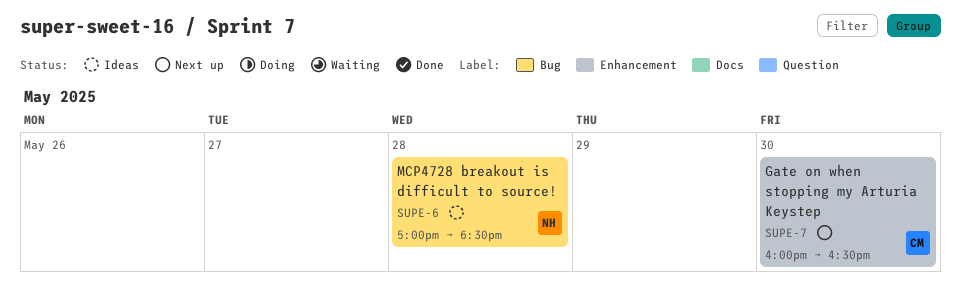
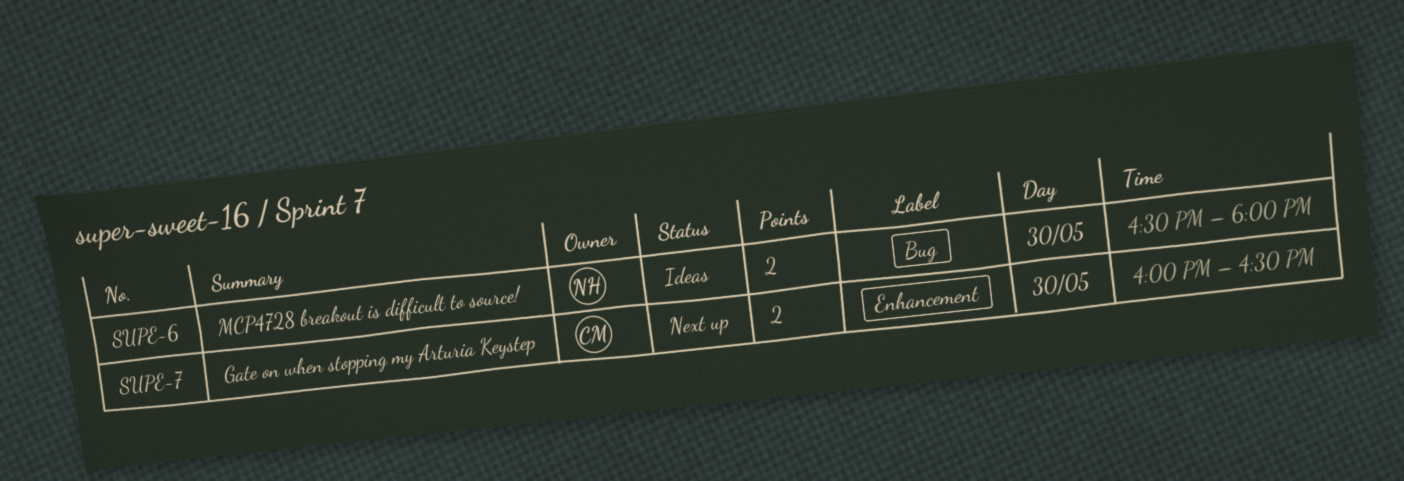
SUPE-6, day: May 28 -> May 30
SUPE-6, begins: 17:00 -> 16:30
SUPE-6, ends: 18:30 -> 18:00

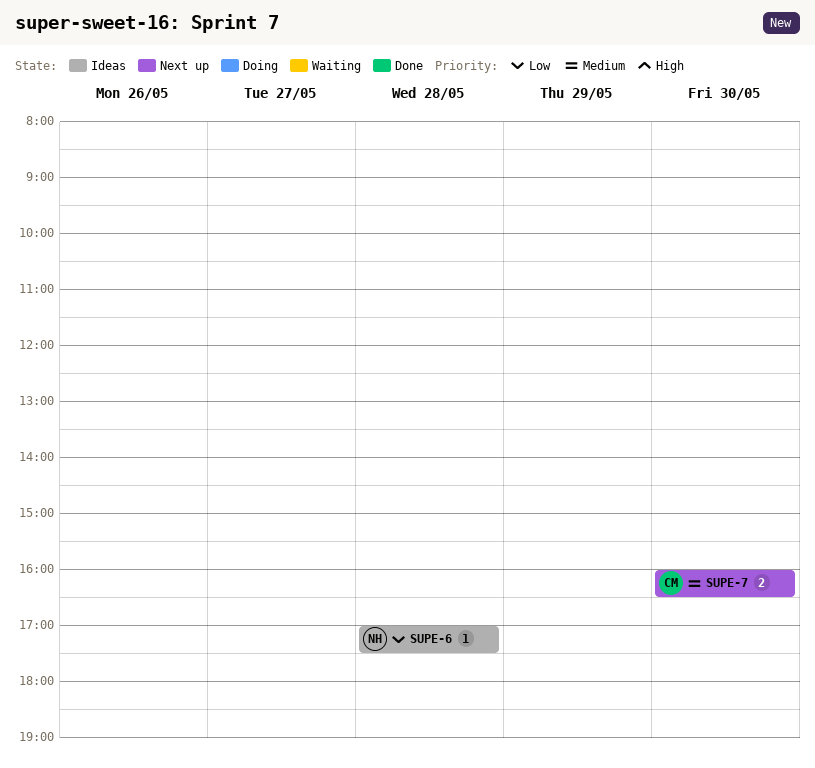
SUPE-6, estimate: 2 -> 1
SUPE-6, day: May 30 -> May 28
SUPE-6, begins: 16:30 -> 17:00
SUPE-6, ends: 18:00 -> 17:30

